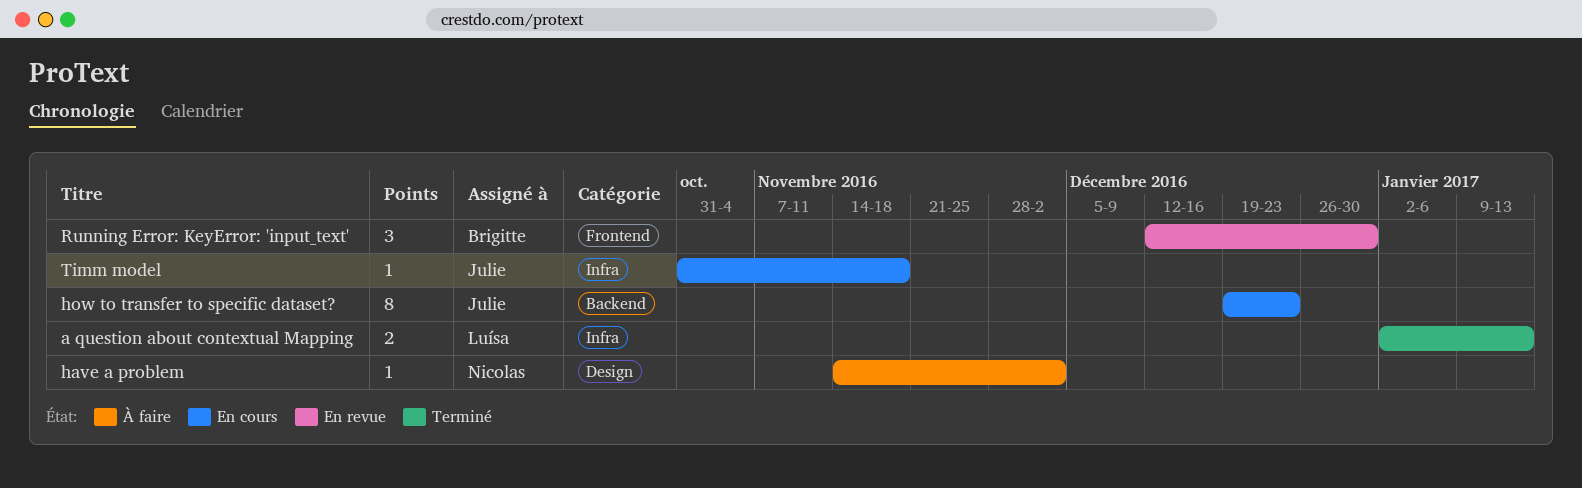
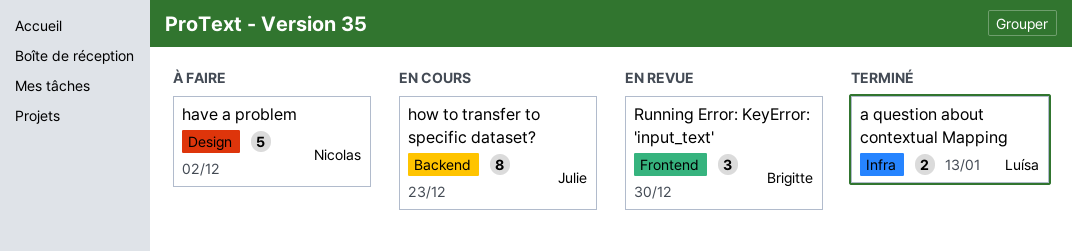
have a problem, estimate: 1 -> 5
Timm model: present -> none

